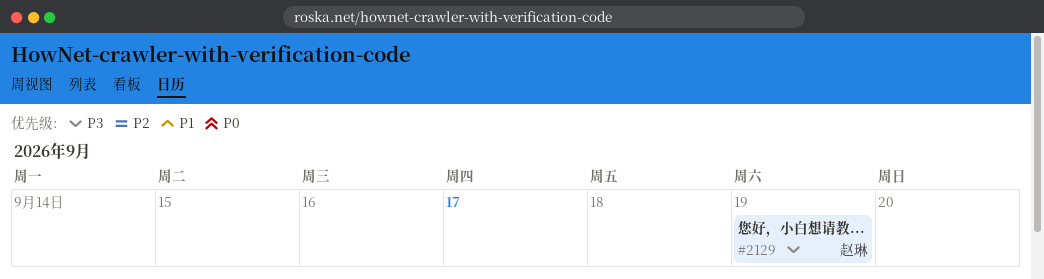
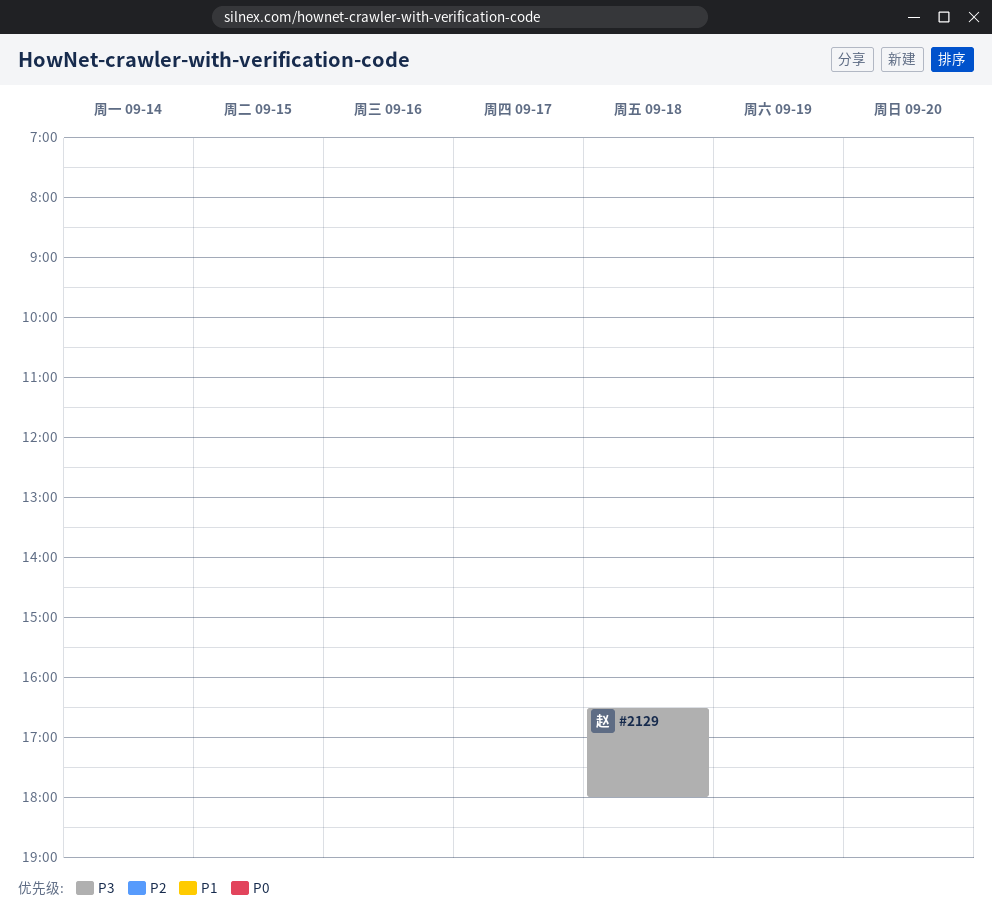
#2129, day: Sep 19 -> Sep 18

